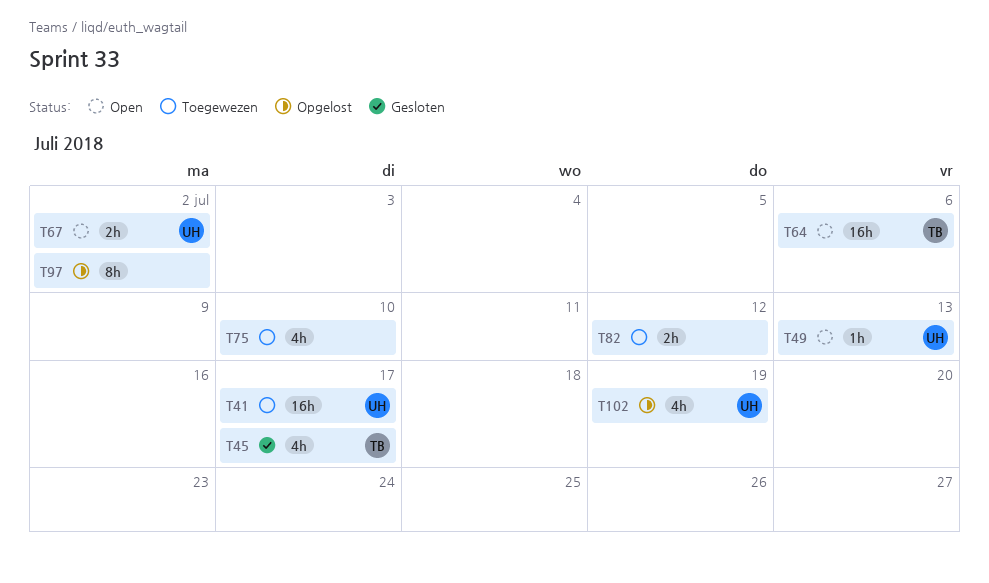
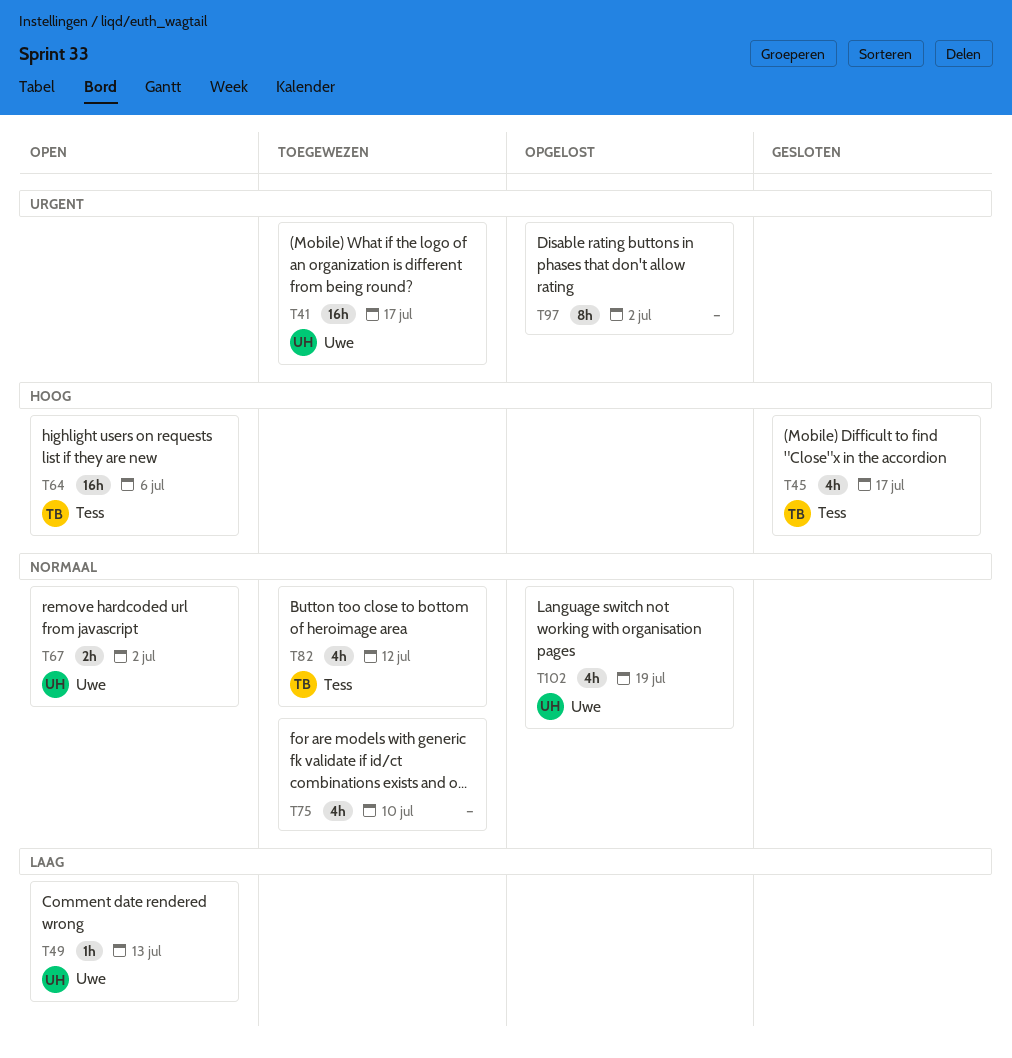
T82, owner: none -> Tess
T82, estimate: 2h -> 4h

